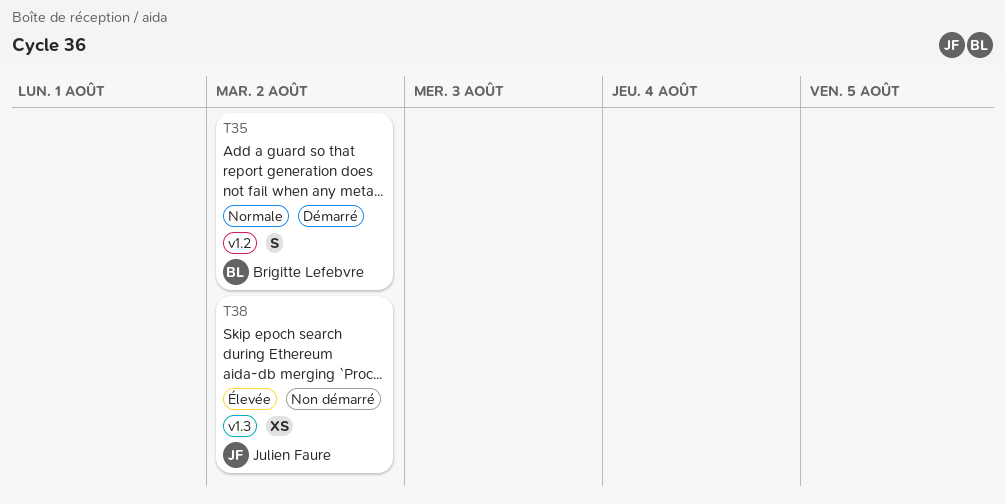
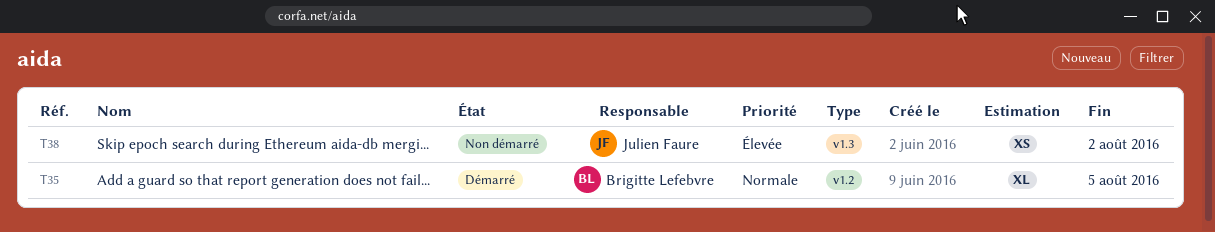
T35, estimate: S -> XL
T35, due: Aug 2 -> Aug 5

